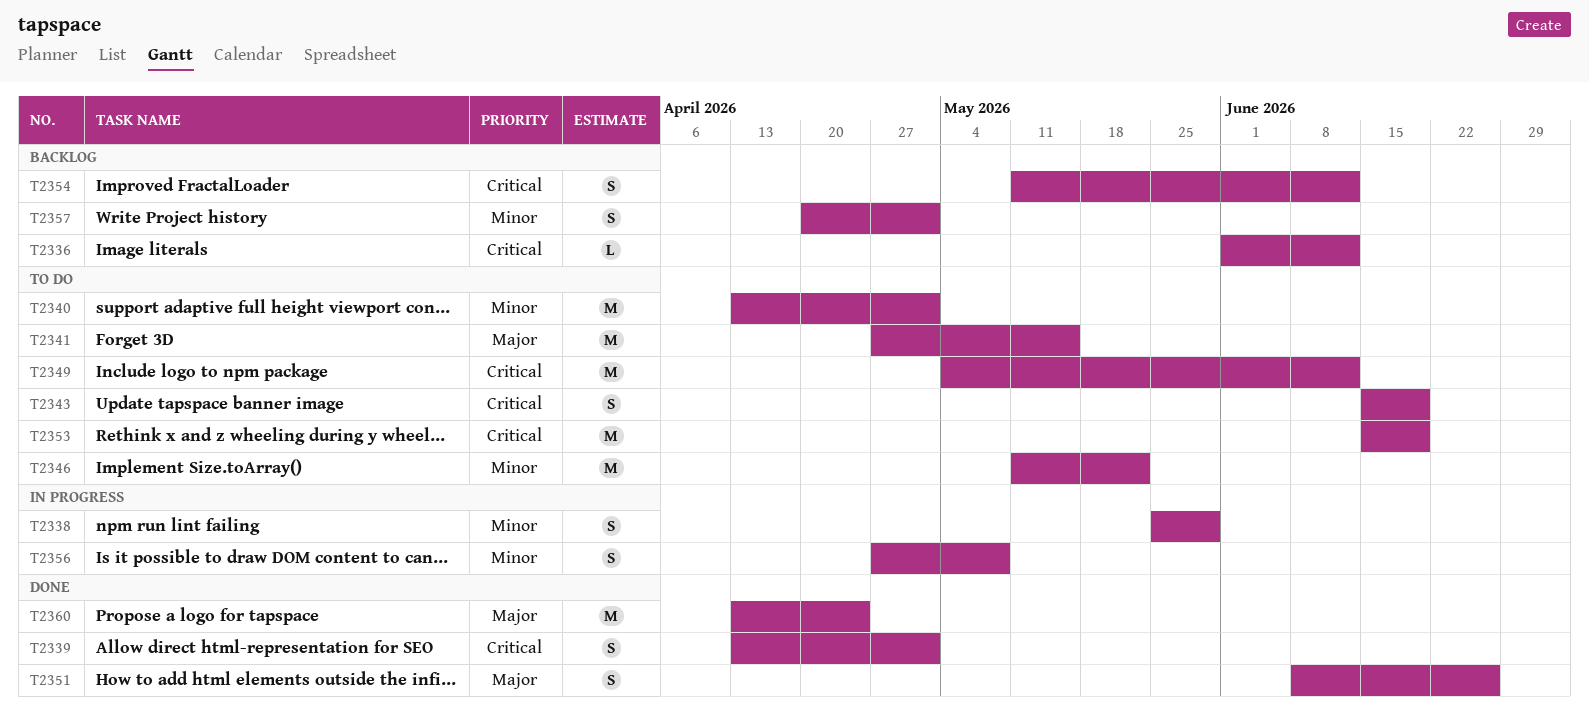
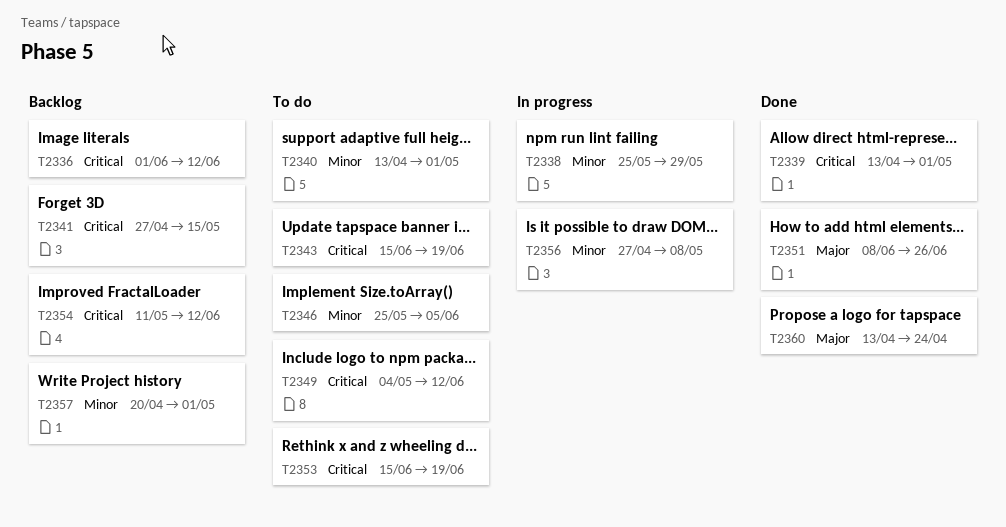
T2341, status: To do -> Backlog
T2341, priority: Major -> Critical
T2346, start: May 11 -> May 25
T2346, due: May 22 -> Jun 5

